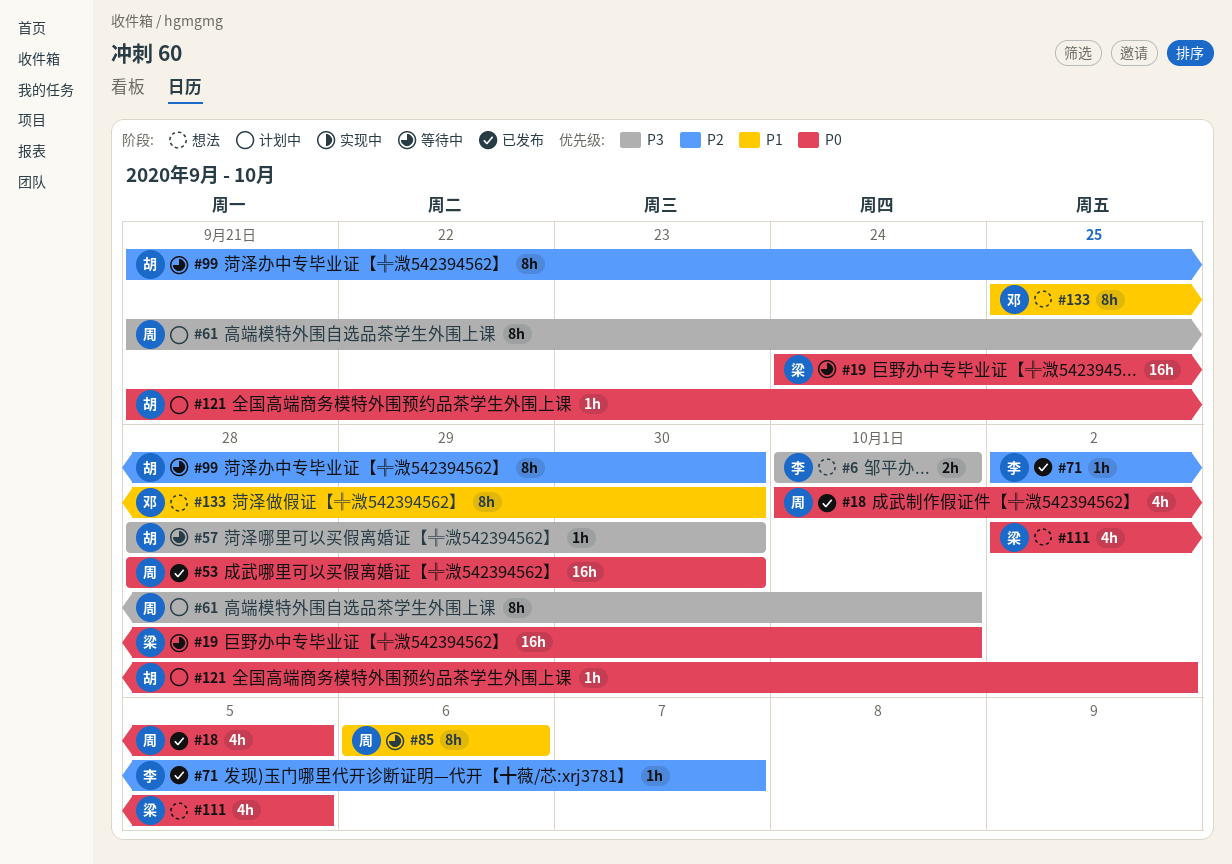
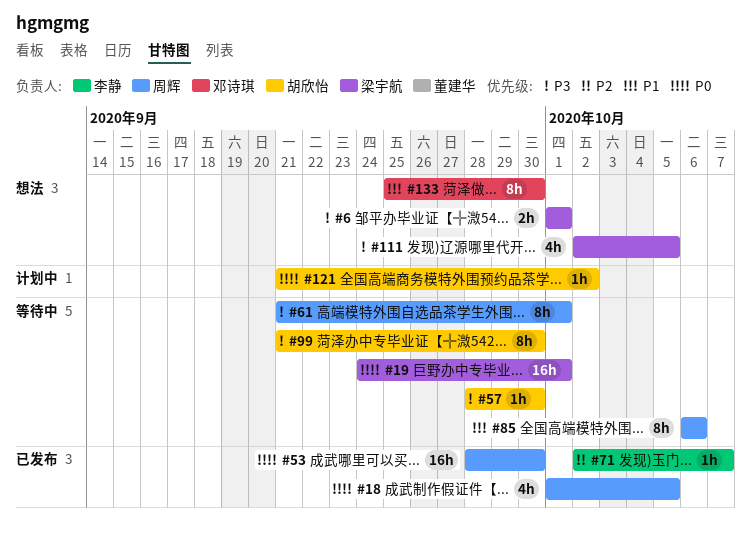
#6, owner: 李静 -> 梁宇航
#61, status: 计划中 -> 等待中
#99, priority: P2 -> P3
#111, priority: P0 -> P3

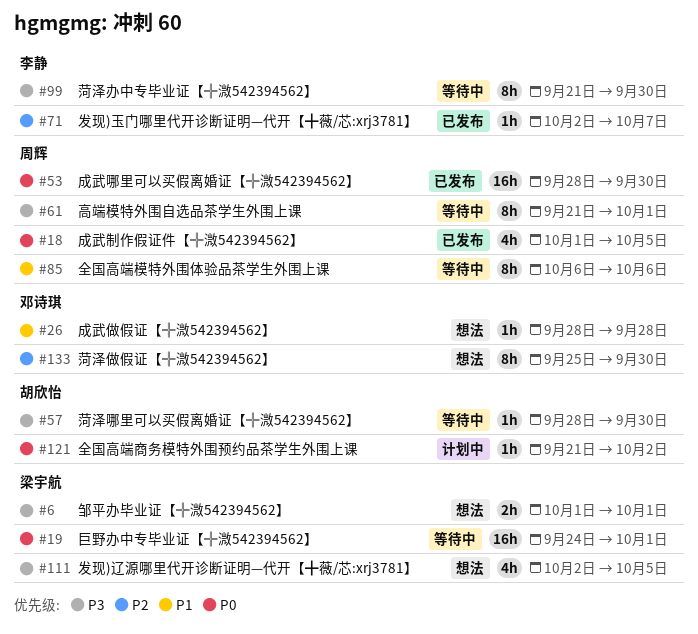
#26: none -> present
#99, owner: 胡欣怡 -> 李静
#133, priority: P1 -> P2

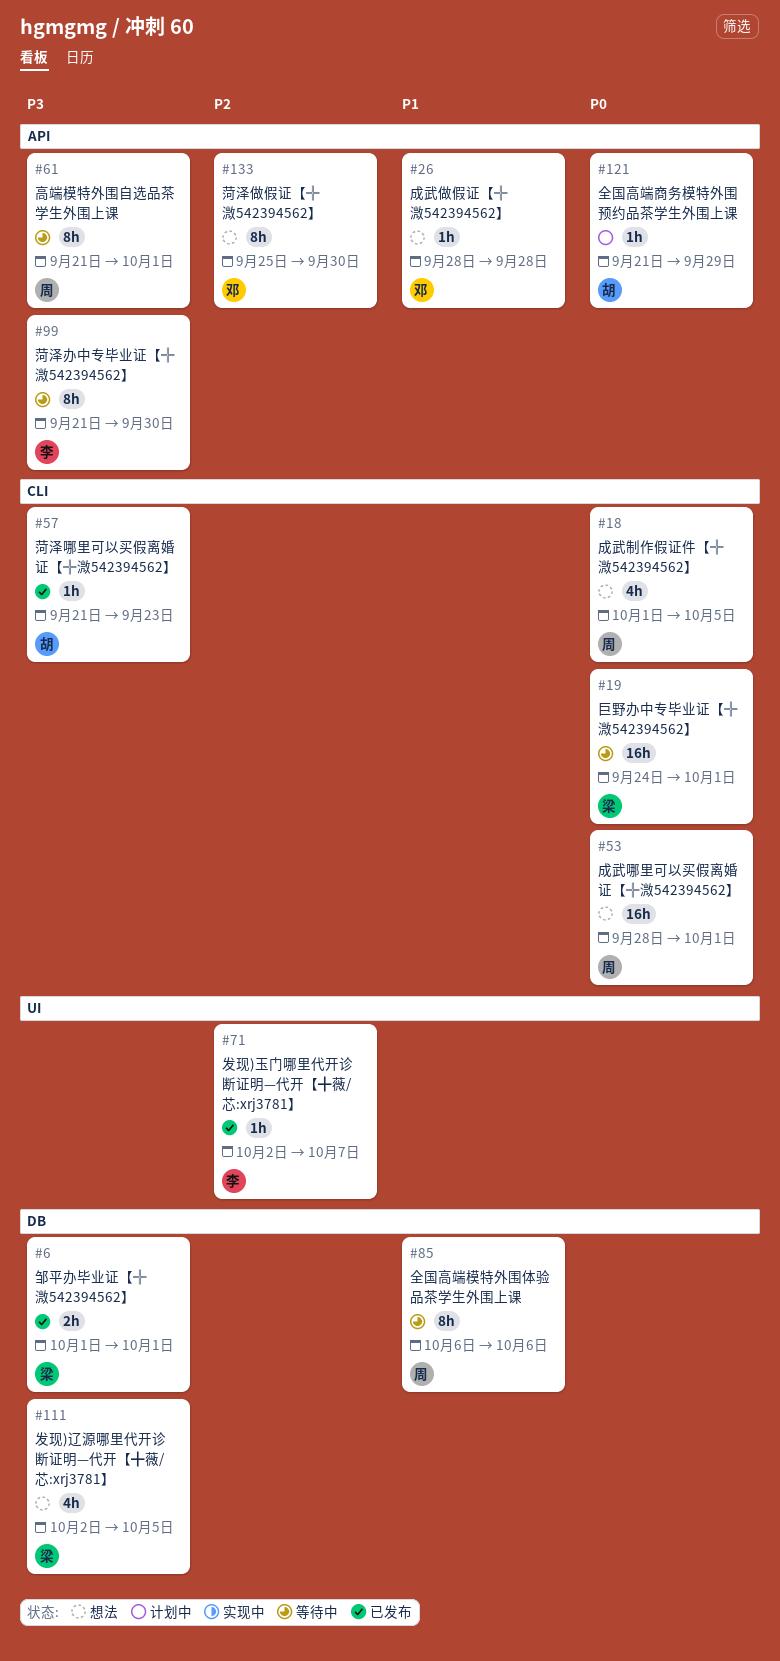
#6, status: 想法 -> 已发布
#18, status: 已发布 -> 想法
#53, status: 已发布 -> 想法
#53, due: Sep 30 -> Oct 1
#57, status: 等待中 -> 已发布
#57, start: Sep 28 -> Sep 21
#57, due: Sep 30 -> Sep 23
#121, due: Oct 2 -> Sep 29

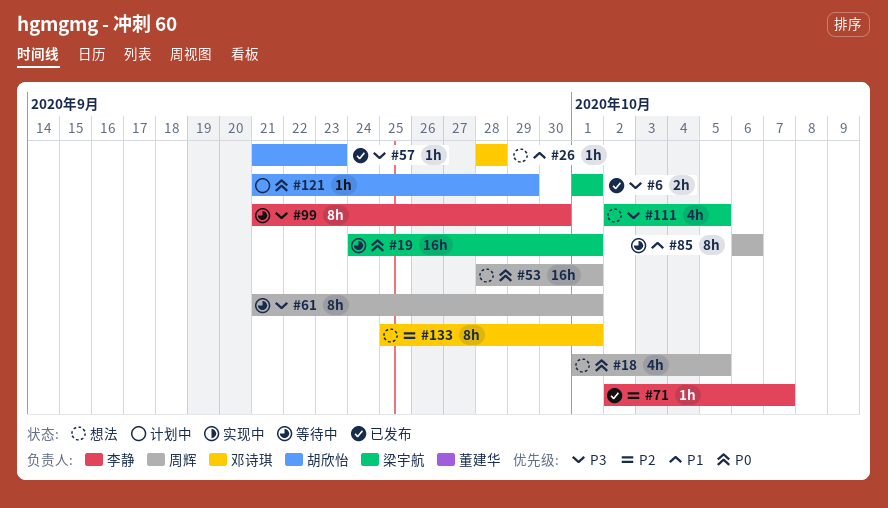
#133, due: Sep 30 -> Oct 1

